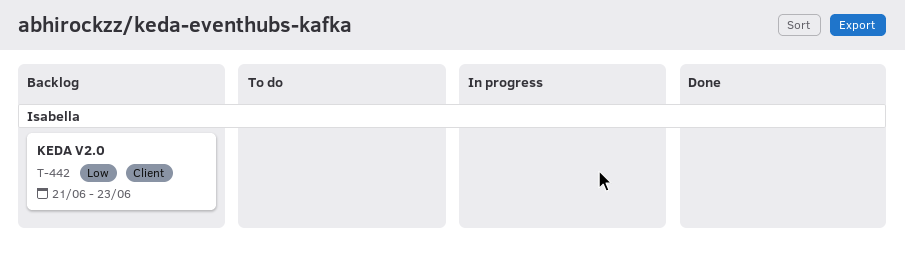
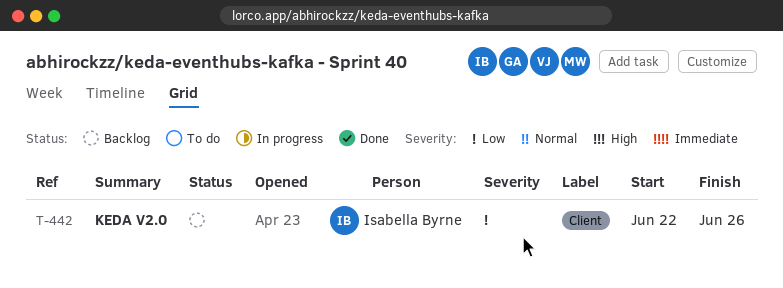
T-442, start: Jun 21 -> Jun 22
T-442, due: Jun 23 -> Jun 26

